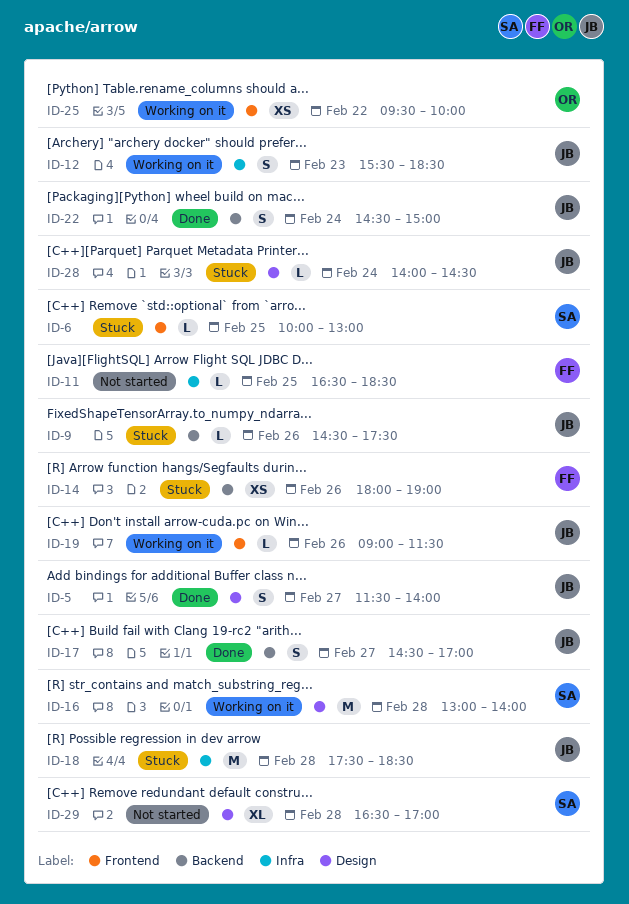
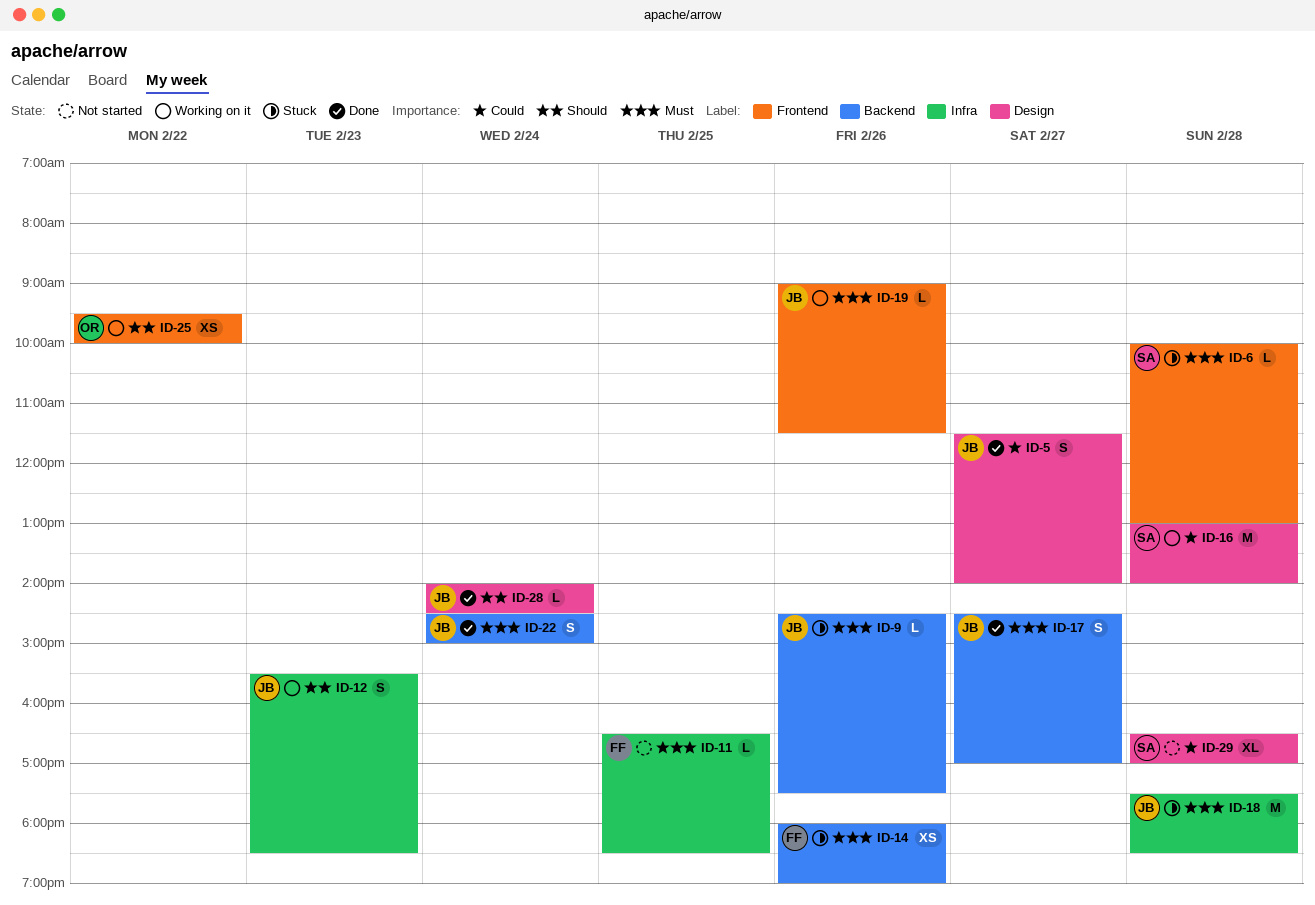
ID-6, day: Feb 25 -> Feb 28
ID-28, status: Stuck -> Done

